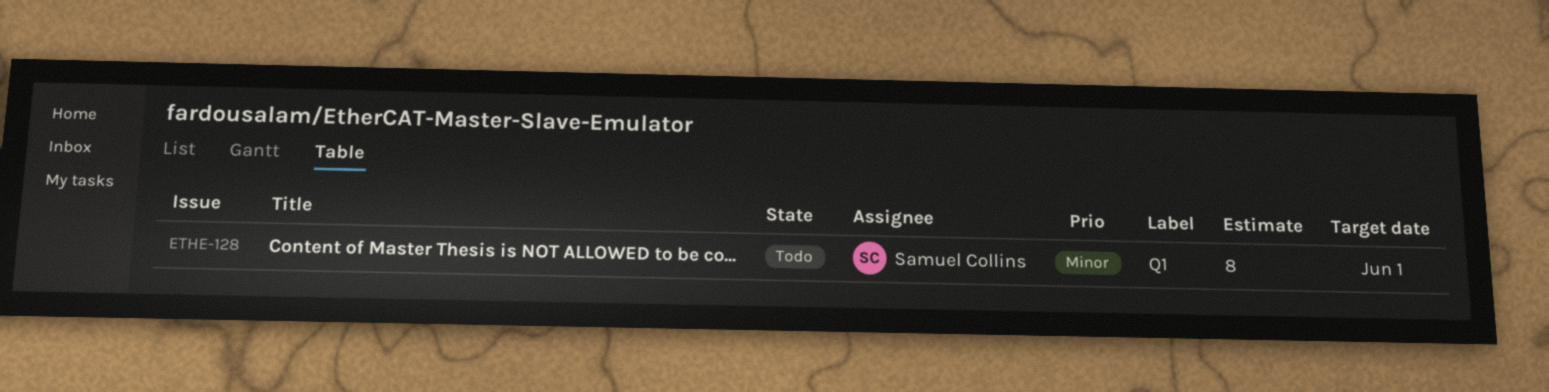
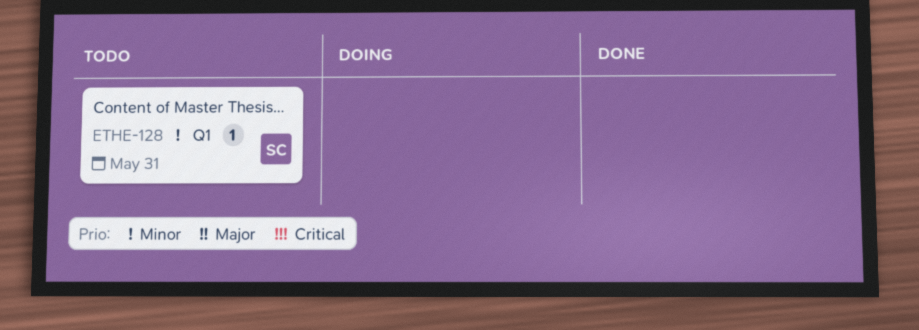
ETHE-128, estimate: 8 -> 1
ETHE-128, due: Jun 1 -> May 31

